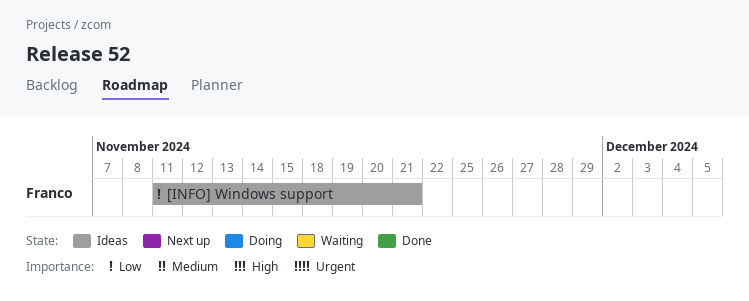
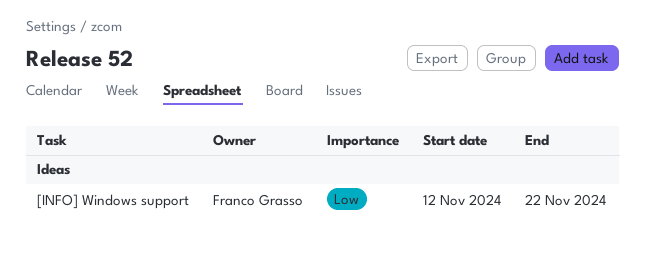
[INFO] Windows support, start: Nov 11 -> Nov 12
[INFO] Windows support, due: Nov 21 -> Nov 22

